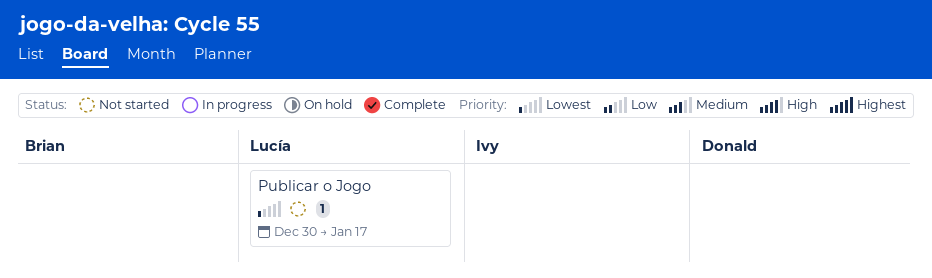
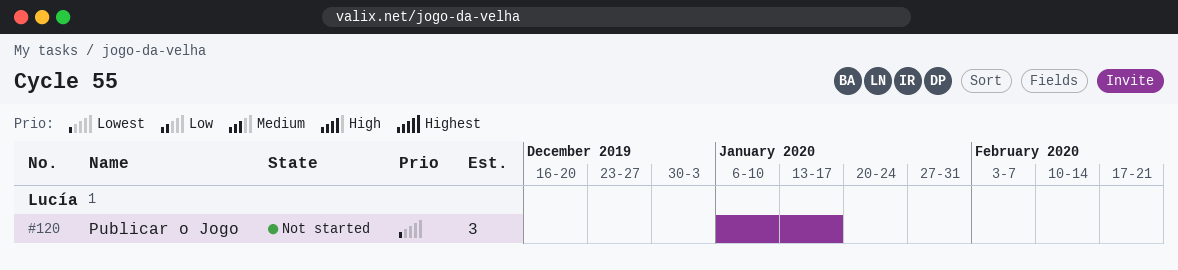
Publicar o Jogo, estimate: 1 -> 3
Publicar o Jogo, start: Dec 30 -> Jan 6

